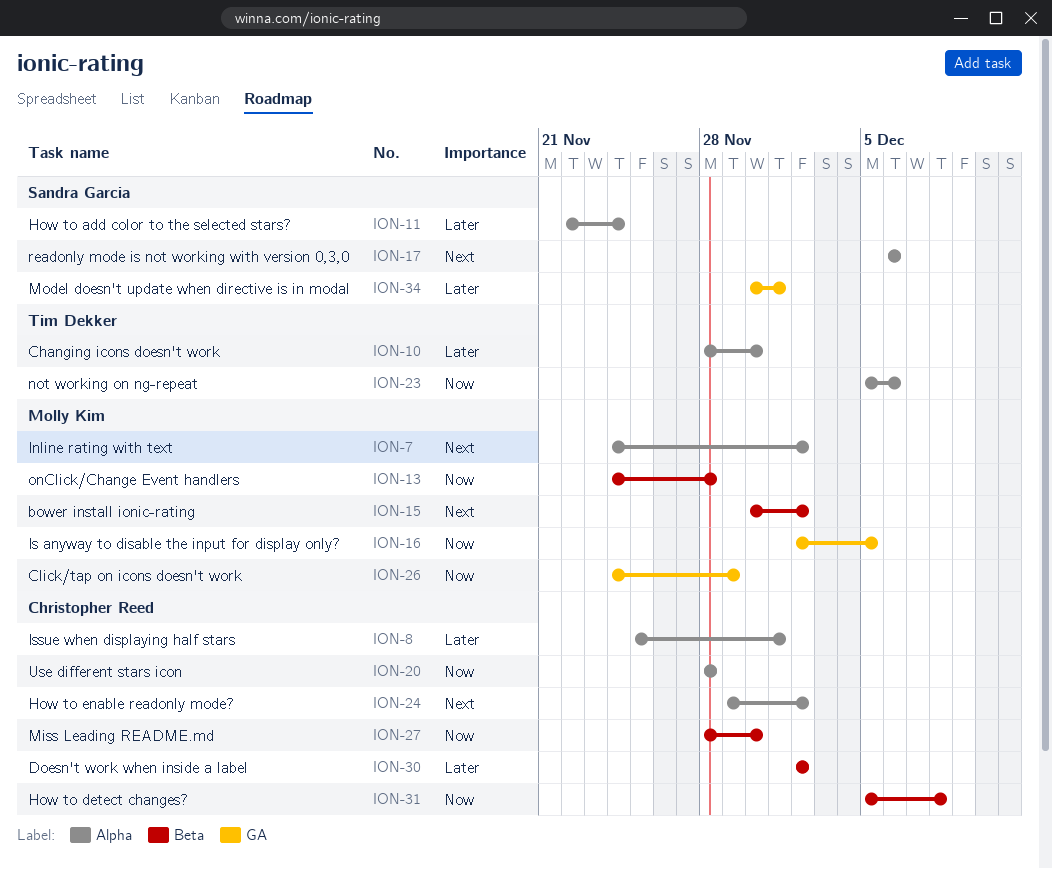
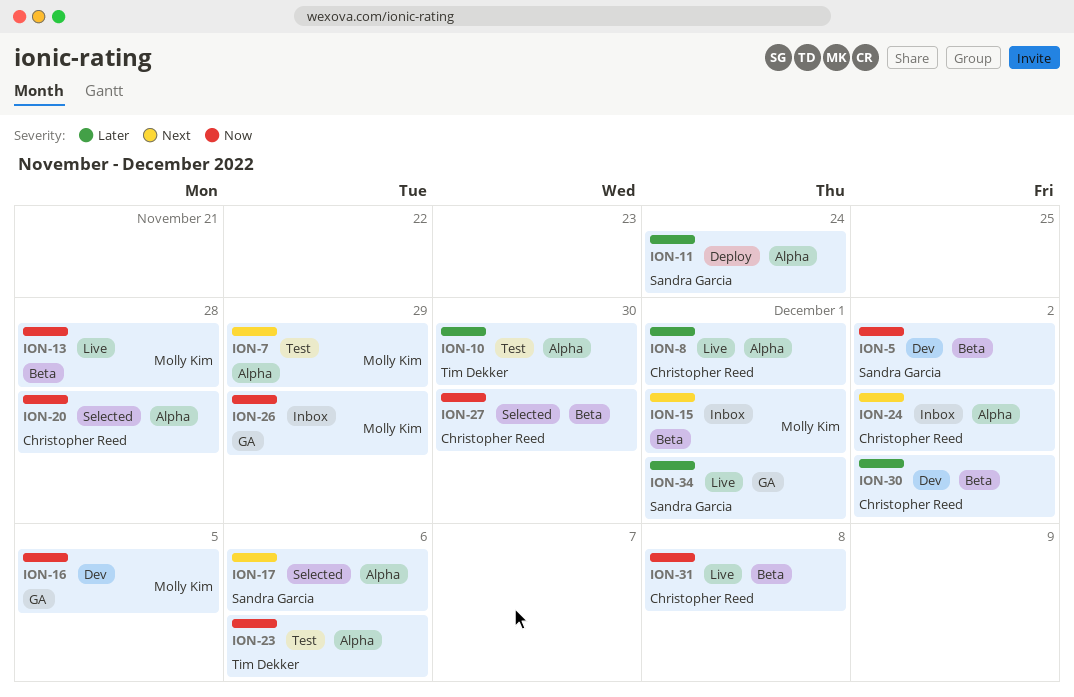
ION-5: none -> present
ION-7, due: Dec 2 -> Nov 29
ION-15, due: Dec 2 -> Dec 1

